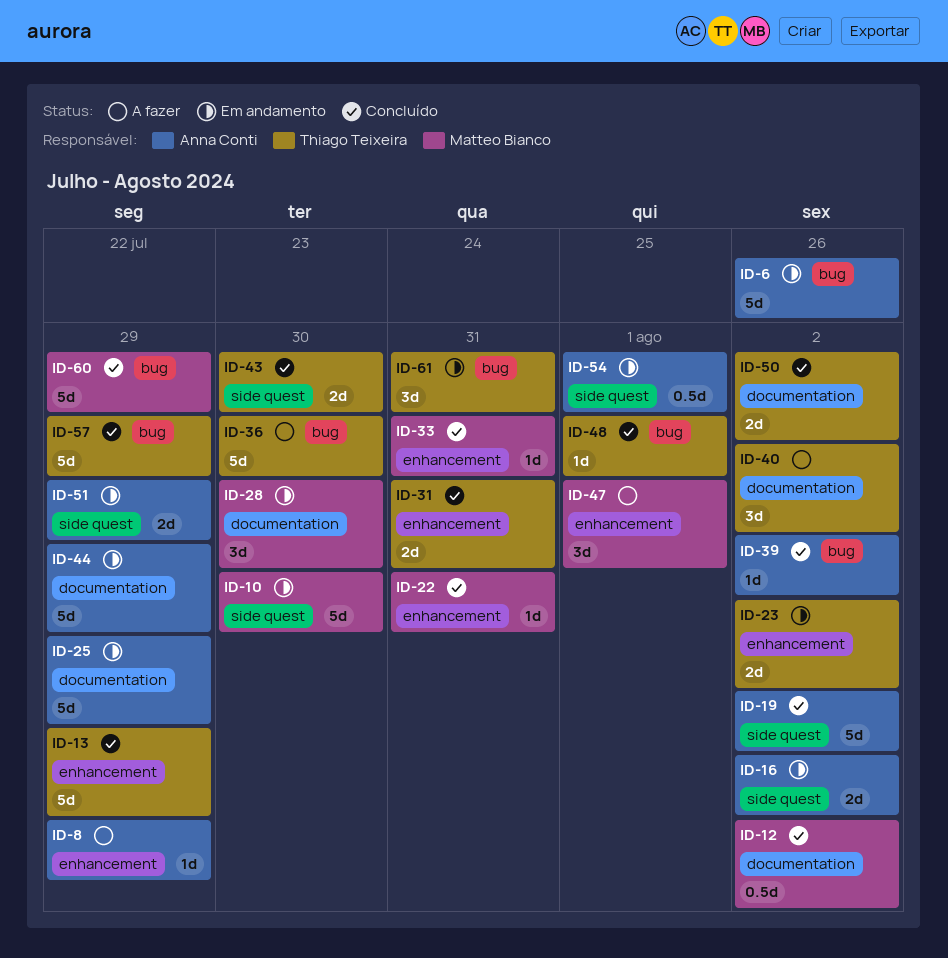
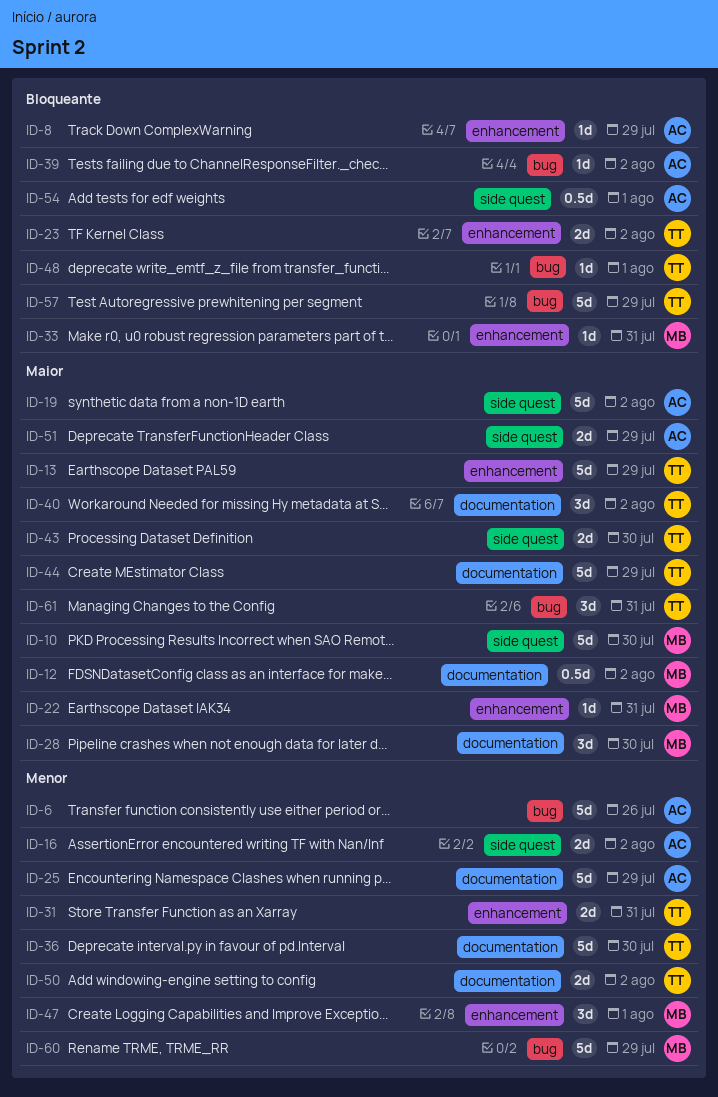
ID-36, label: bug -> documentation
ID-44, owner: Anna Conti -> Thiago Teixeira

